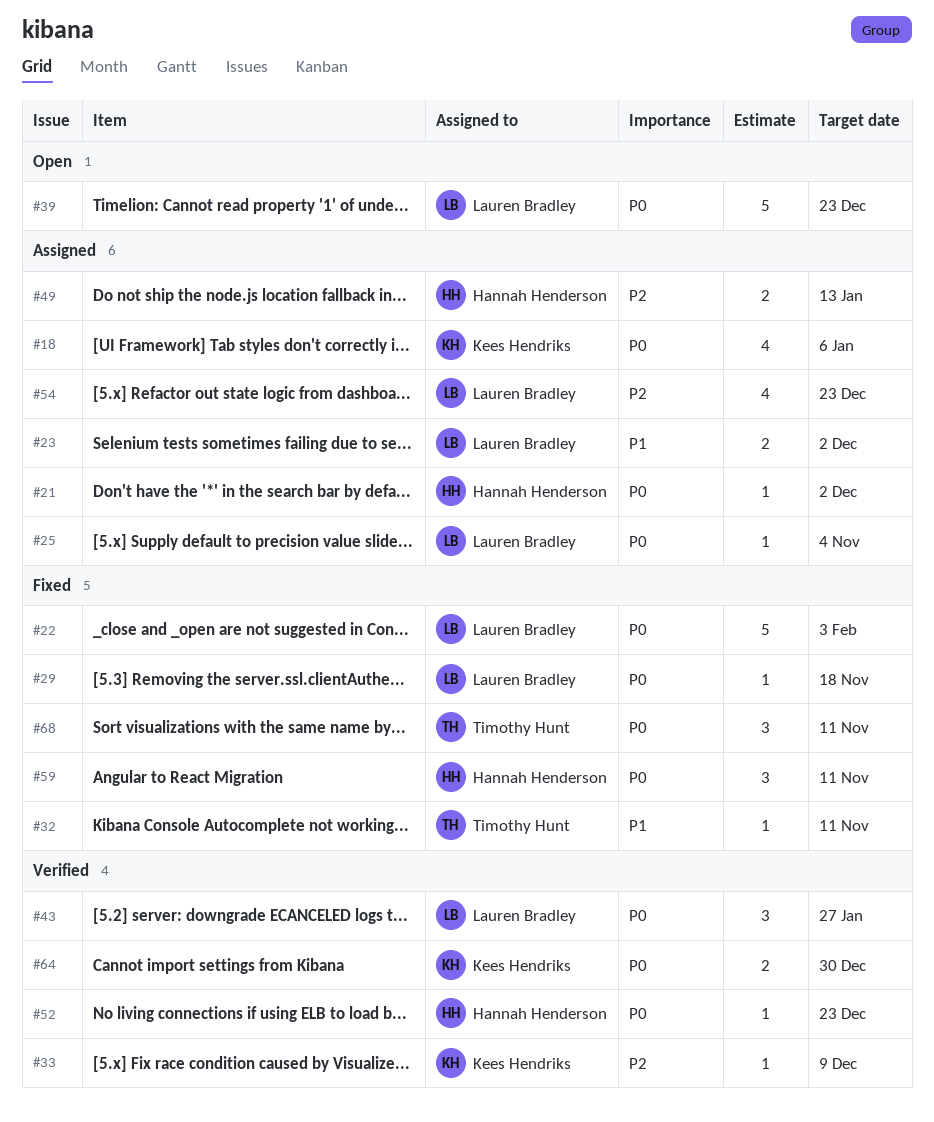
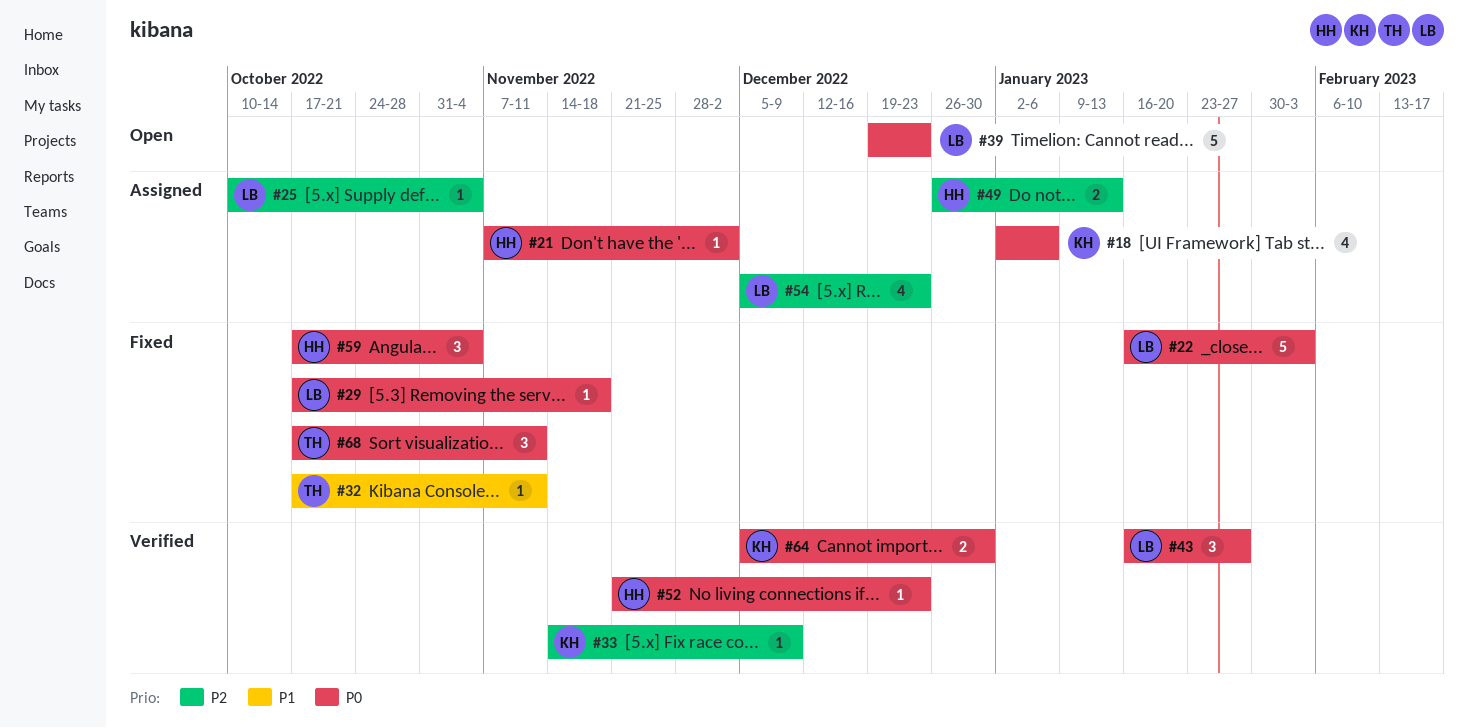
#23: present -> none
#25, priority: P0 -> P2
#59, due: Nov 11 -> Nov 4

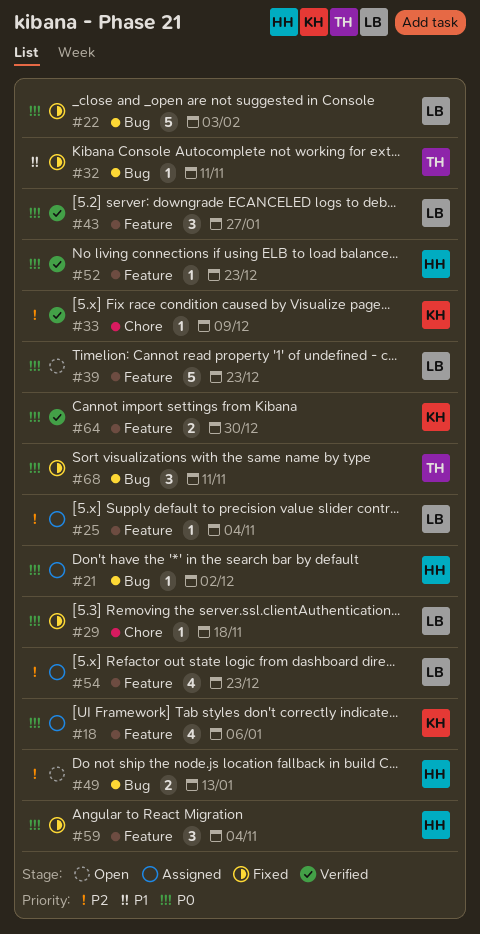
#49, status: Assigned -> Open

